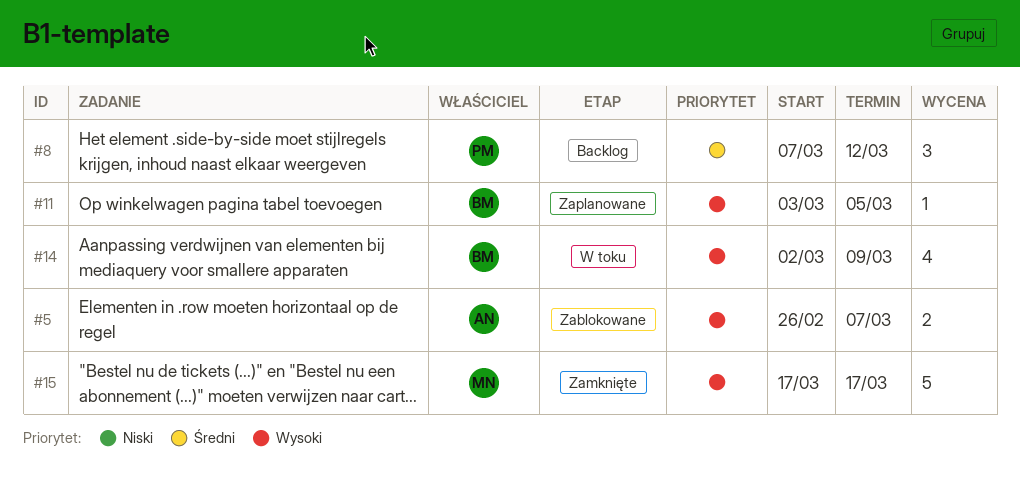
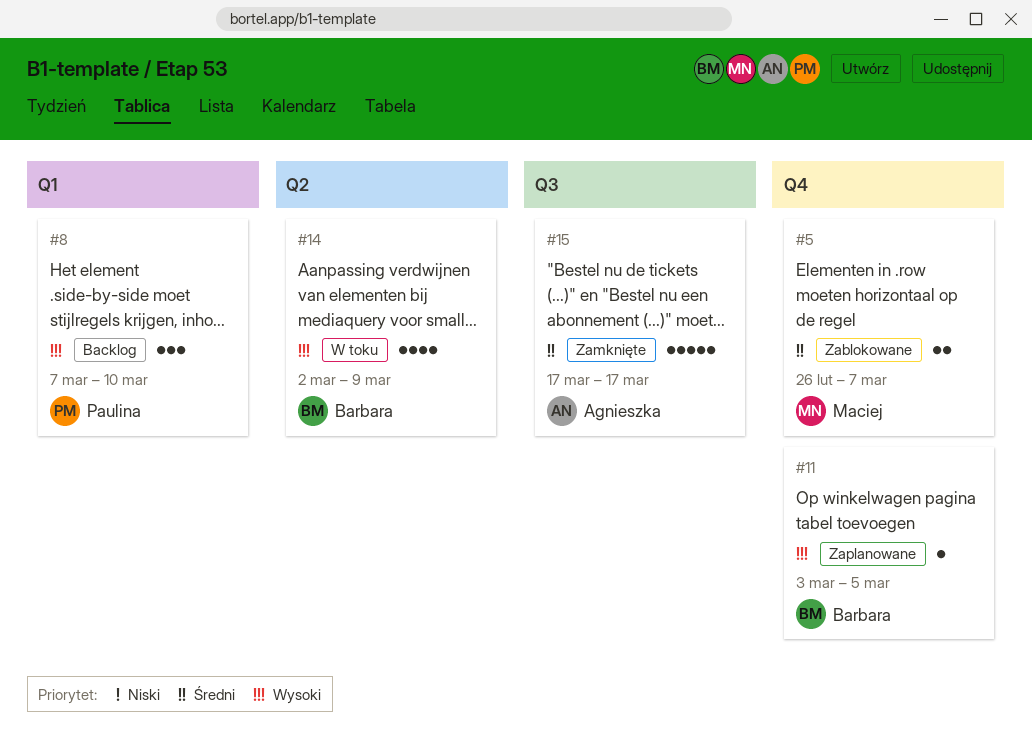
#5, owner: Agnieszka -> Maciej
#5, priority: Wysoki -> Średni
#8, priority: Średni -> Wysoki
#8, due: Mar 12 -> Mar 10
#15, owner: Maciej -> Agnieszka
#15, priority: Wysoki -> Średni

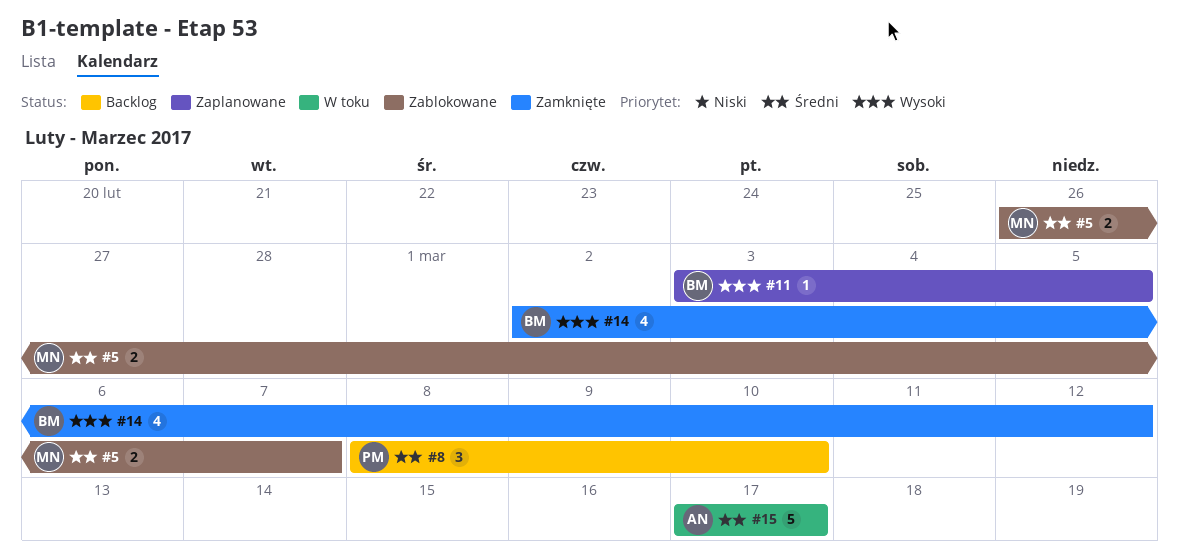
#8, priority: Wysoki -> Średni
#8, start: Mar 7 -> Mar 8
#14, status: W toku -> Zamknięte
#14, due: Mar 9 -> Mar 12
#15, status: Zamknięte -> W toku

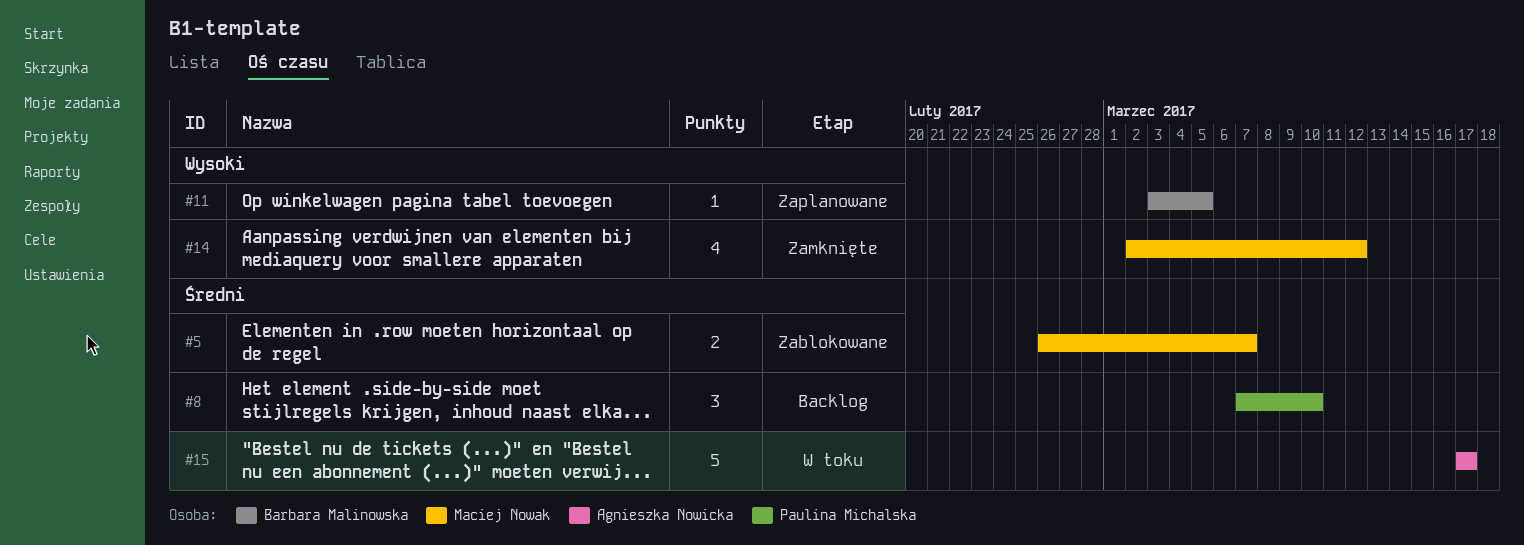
#8, start: Mar 8 -> Mar 7
#14, owner: Barbara Malinowska -> Maciej Nowak

